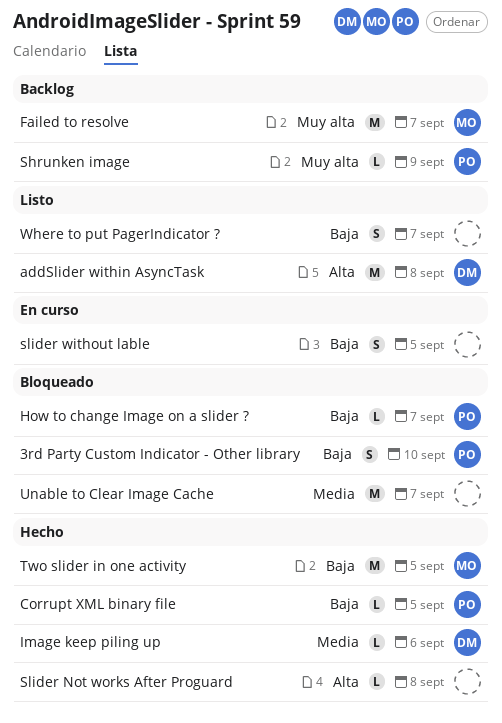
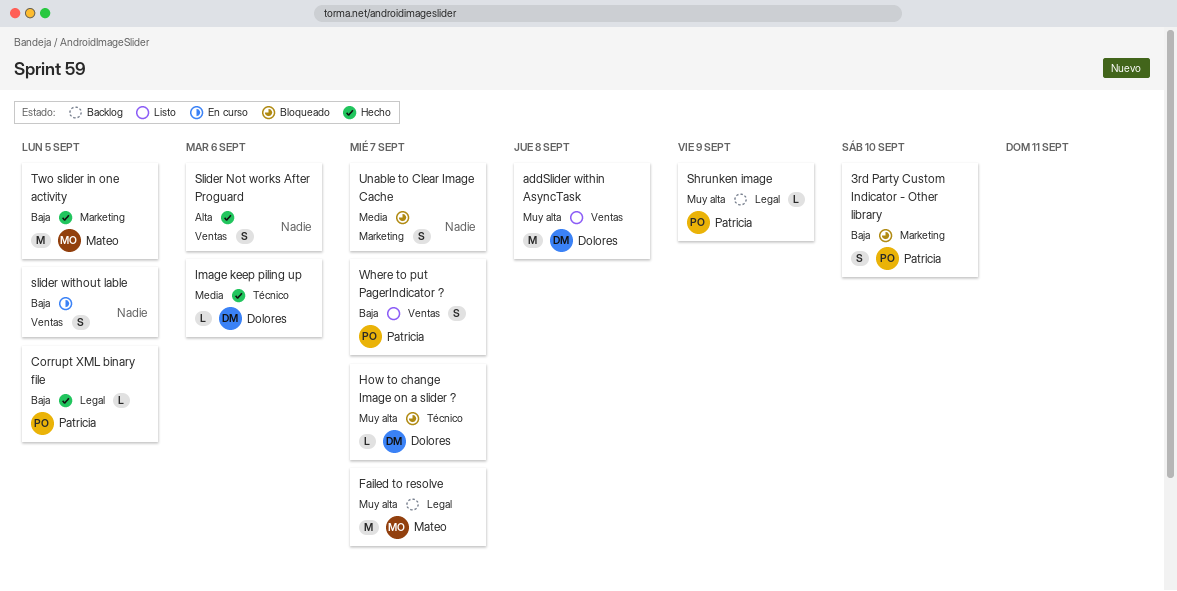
addSlider within AsyncTask, priority: Alta -> Muy alta
How to change Image on a slider ?, owner: Patricia -> Dolores
How to change Image on a slider ?, priority: Baja -> Muy alta
Slider Not works After Proguard, estimate: L -> S
Slider Not works After Proguard, due: Sep 8 -> Sep 6
Unable to Clear Image Cache, estimate: M -> S
Where to put PagerIndicator ?, owner: none -> Patricia

